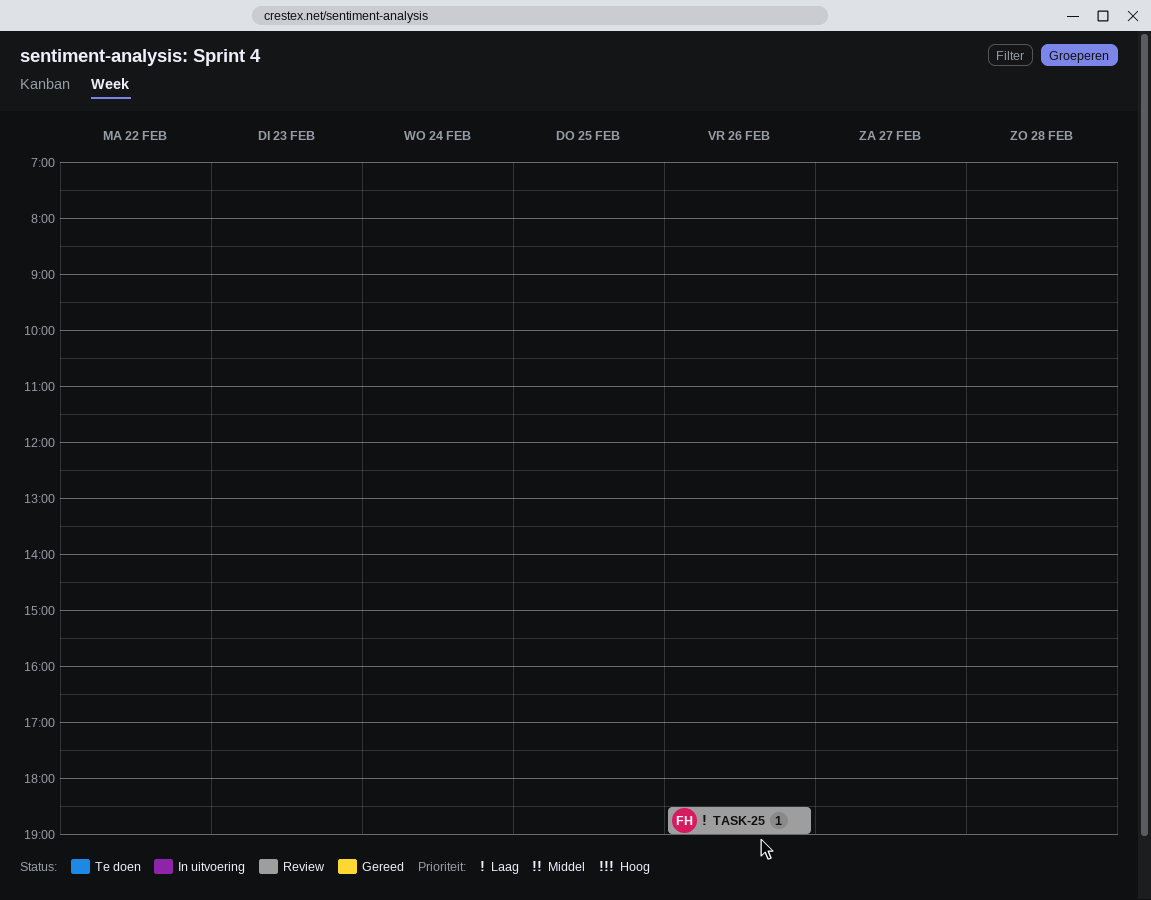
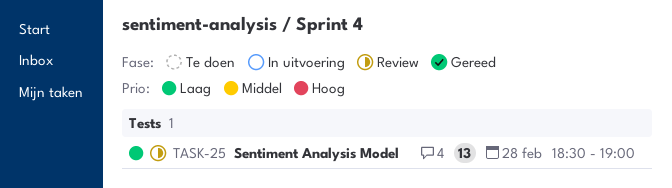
TASK-25, estimate: 1 -> 13
TASK-25, day: Feb 26 -> Feb 28

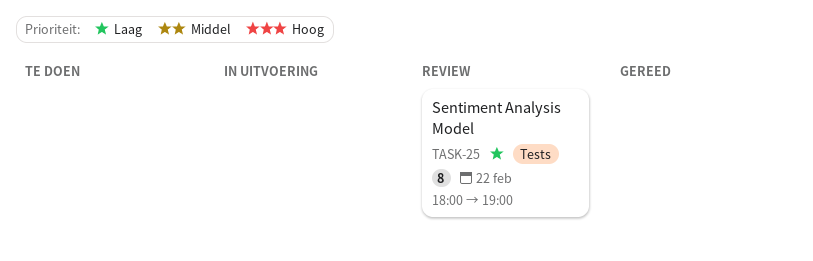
TASK-25, estimate: 13 -> 8
TASK-25, day: Feb 28 -> Feb 22
TASK-25, begins: 18:30 -> 18:00

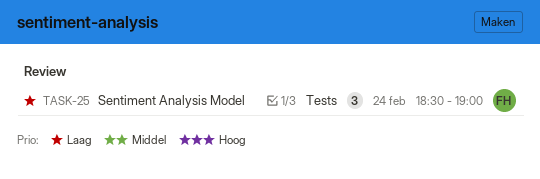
TASK-25, estimate: 8 -> 3
TASK-25, day: Feb 22 -> Feb 24
TASK-25, begins: 18:00 -> 18:30

